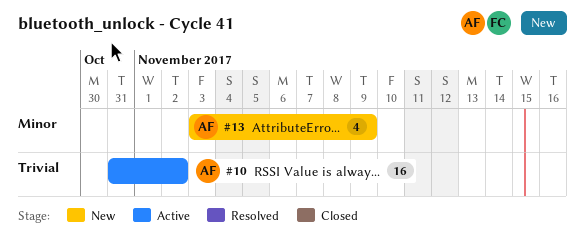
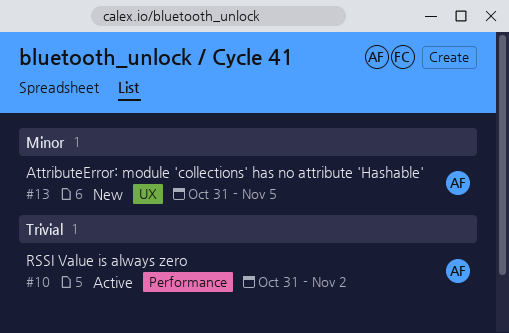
#13, start: Nov 3 -> Oct 31
#13, due: Nov 9 -> Nov 5

